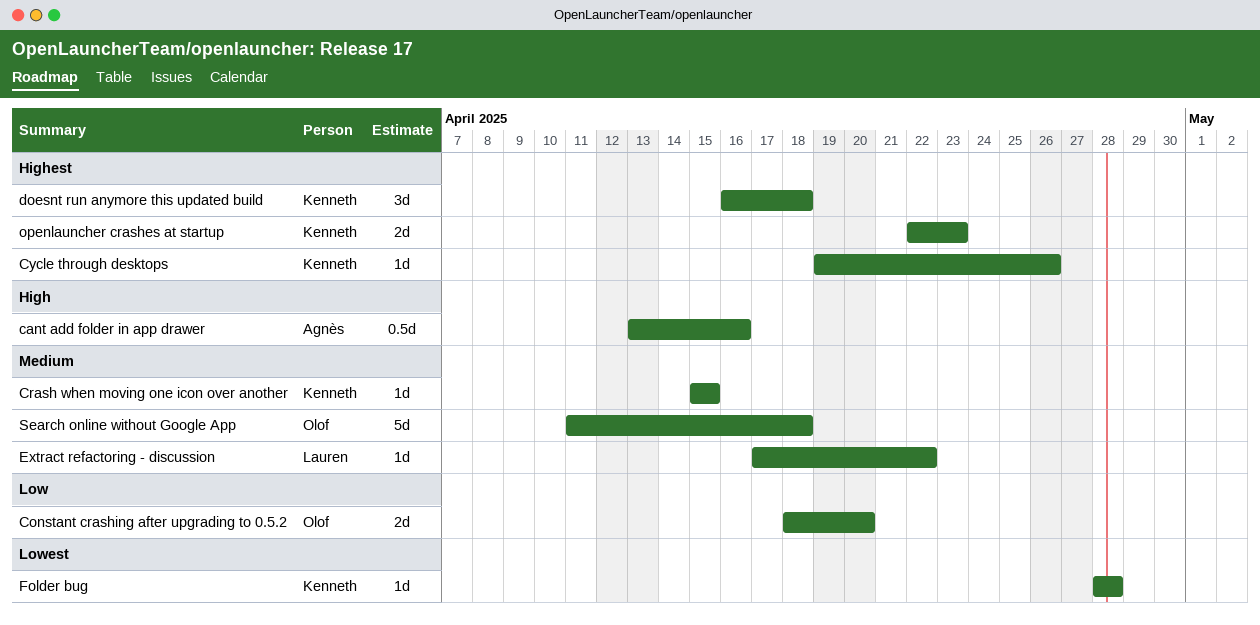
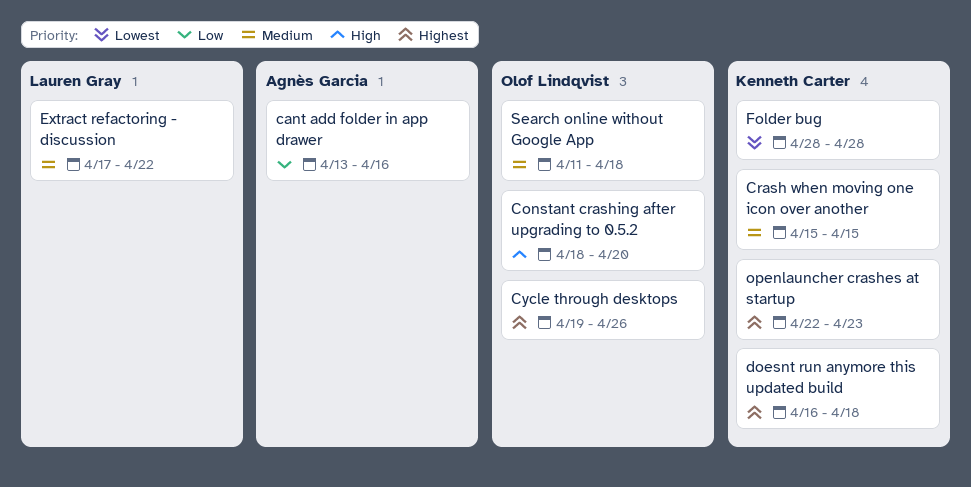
cant add folder in app drawer, priority: High -> Low
Constant crashing after upgrading to 0.5.2, priority: Low -> High
Cycle through desktops, owner: Kenneth Carter -> Olof Lindqvist

